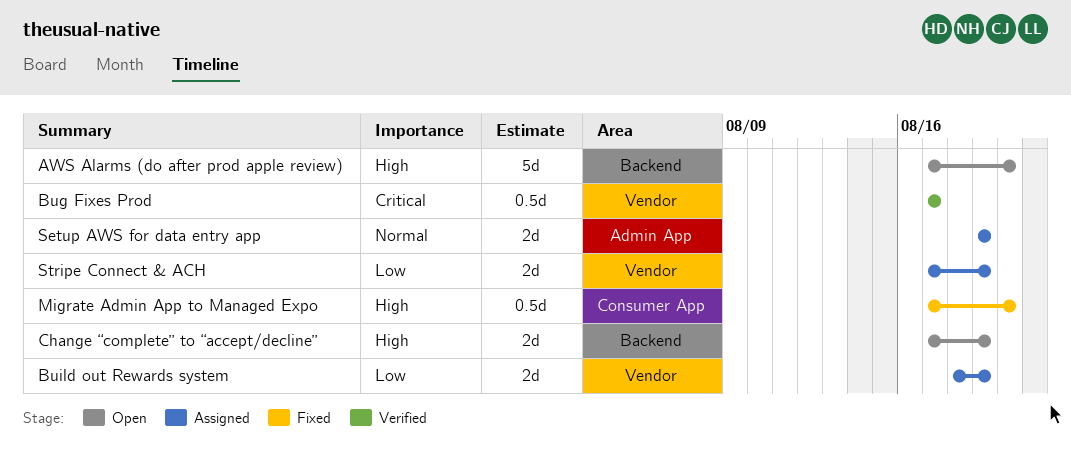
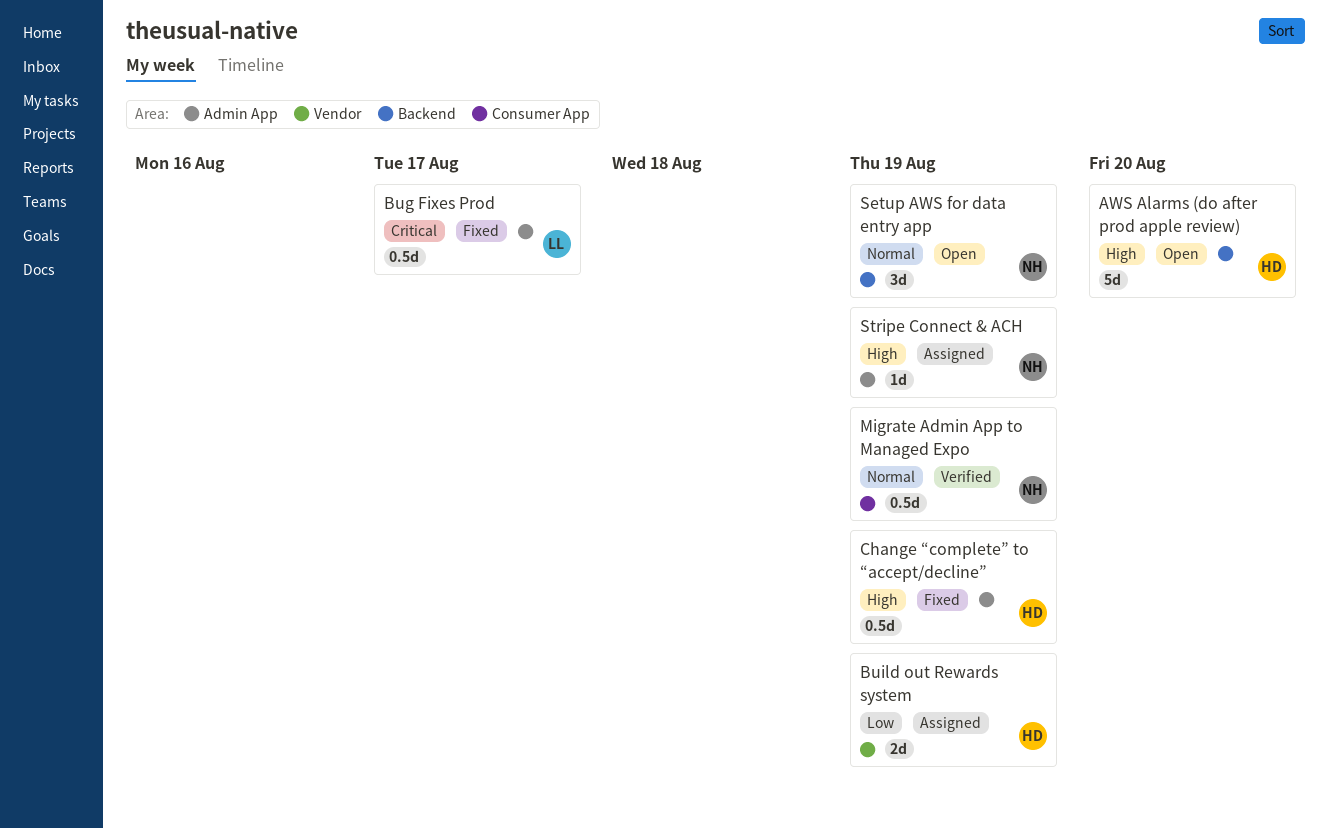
Bug Fixes Prod, status: Verified -> Fixed
Bug Fixes Prod, label: Vendor -> Admin App
Change “complete” to “accept/decline”, status: Open -> Fixed
Change “complete” to “accept/decline”, label: Backend -> Admin App
Change “complete” to “accept/decline”, estimate: 2d -> 0.5d
Migrate Admin App to Managed Expo, status: Fixed -> Verified
Migrate Admin App to Managed Expo, priority: High -> Normal
Migrate Admin App to Managed Expo, due: Aug 20 -> Aug 19
Setup AWS for data entry app, status: Assigned -> Open
Setup AWS for data entry app, label: Admin App -> Backend
Setup AWS for data entry app, estimate: 2d -> 3d
Stripe Connect & ACH, priority: Low -> High
Stripe Connect & ACH, label: Vendor -> Admin App
Stripe Connect & ACH, estimate: 2d -> 1d

